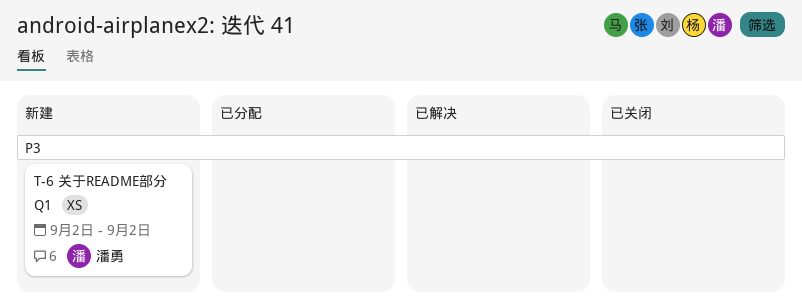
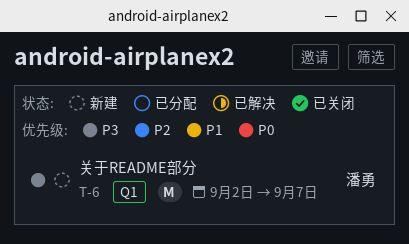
T-6, estimate: XS -> M
T-6, due: Sep 2 -> Sep 7

